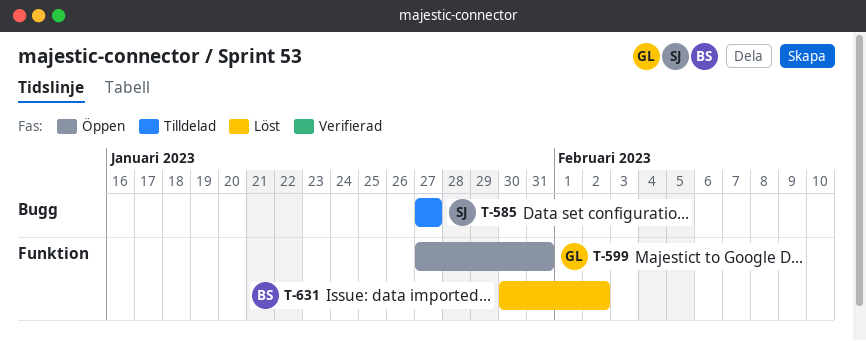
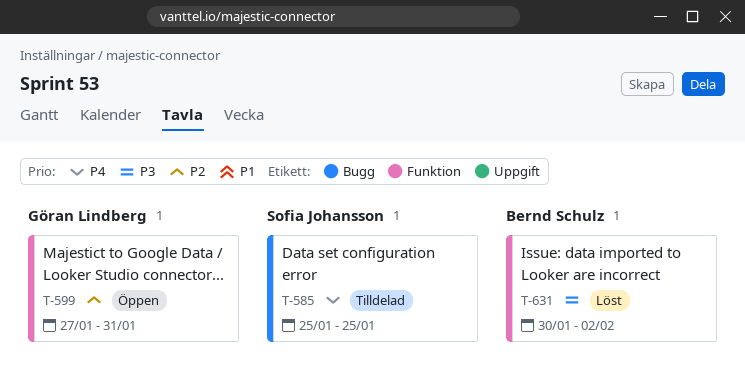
T-585, start: Jan 27 -> Jan 25
T-585, due: Jan 27 -> Jan 25

